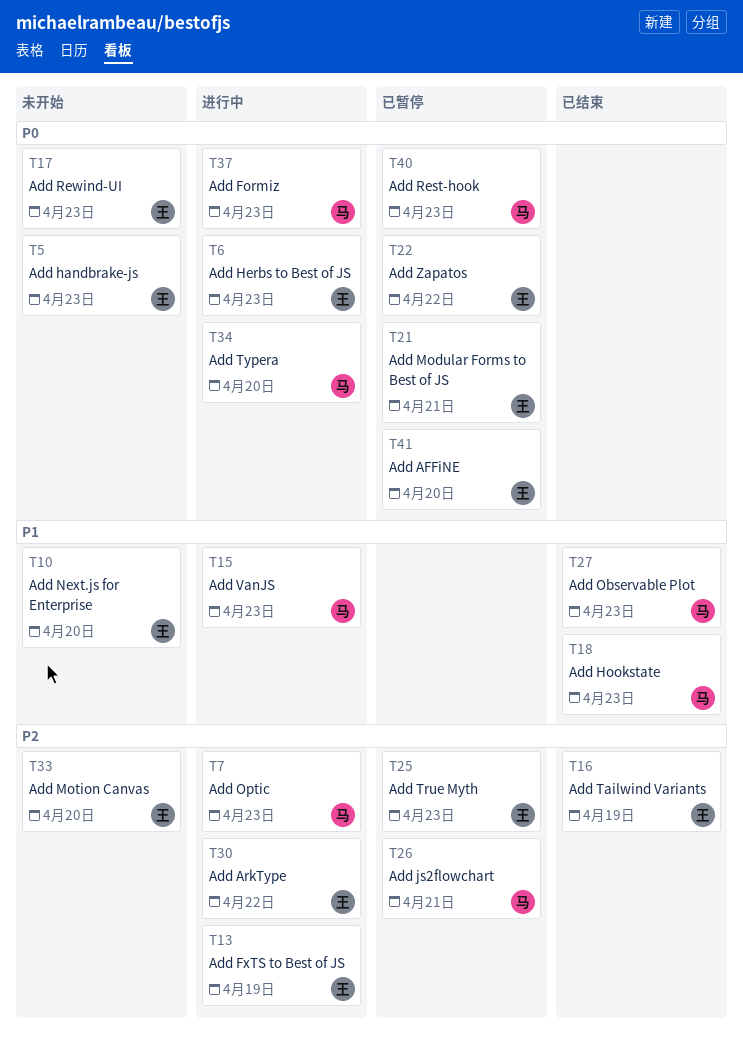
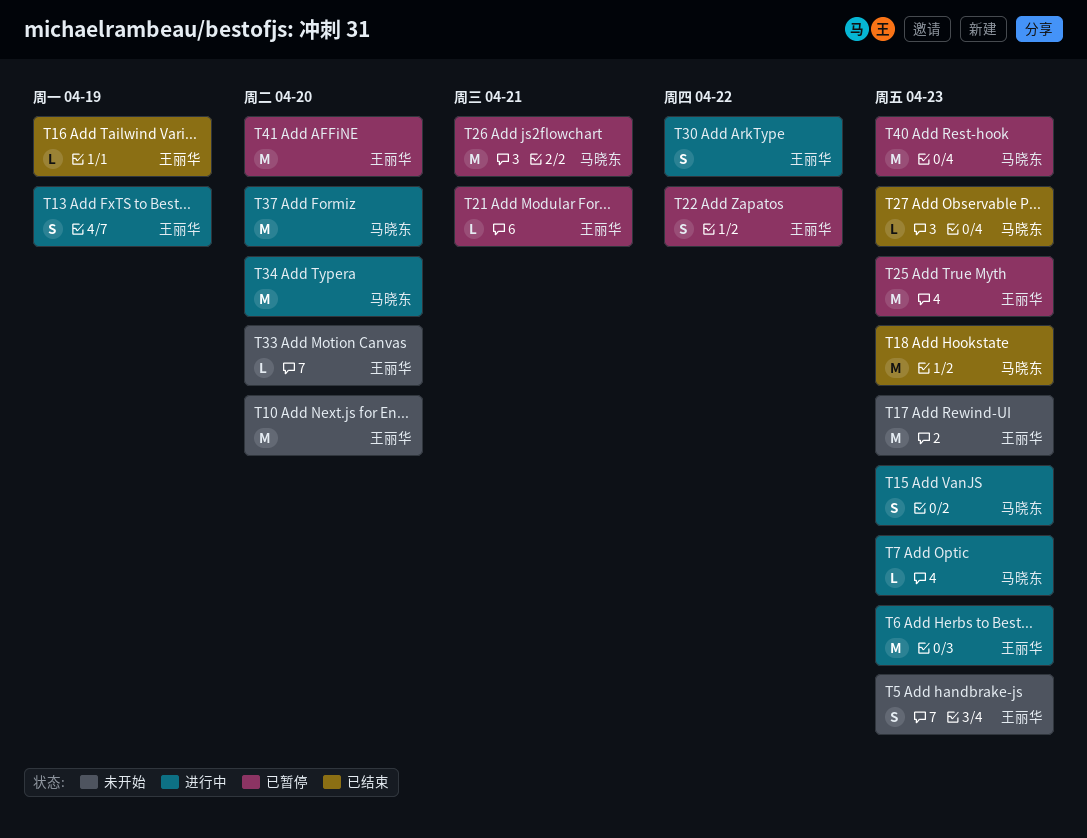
T37, due: Apr 23 -> Apr 20

